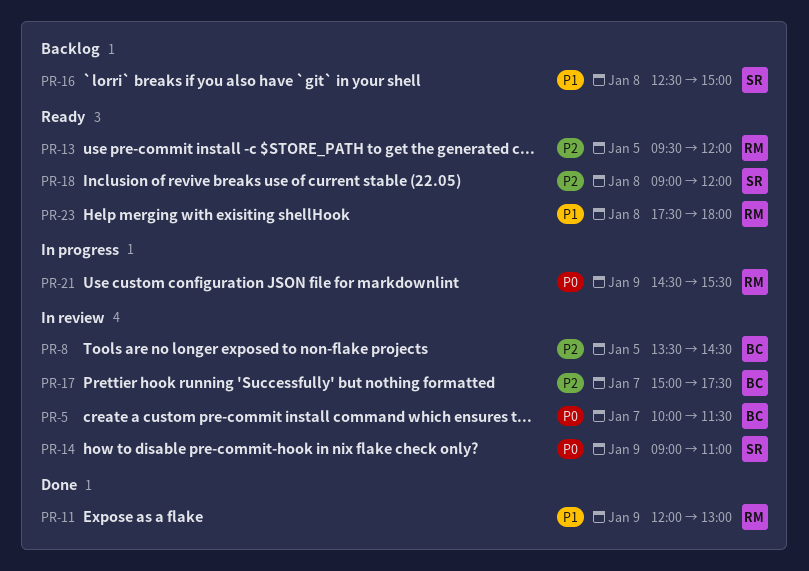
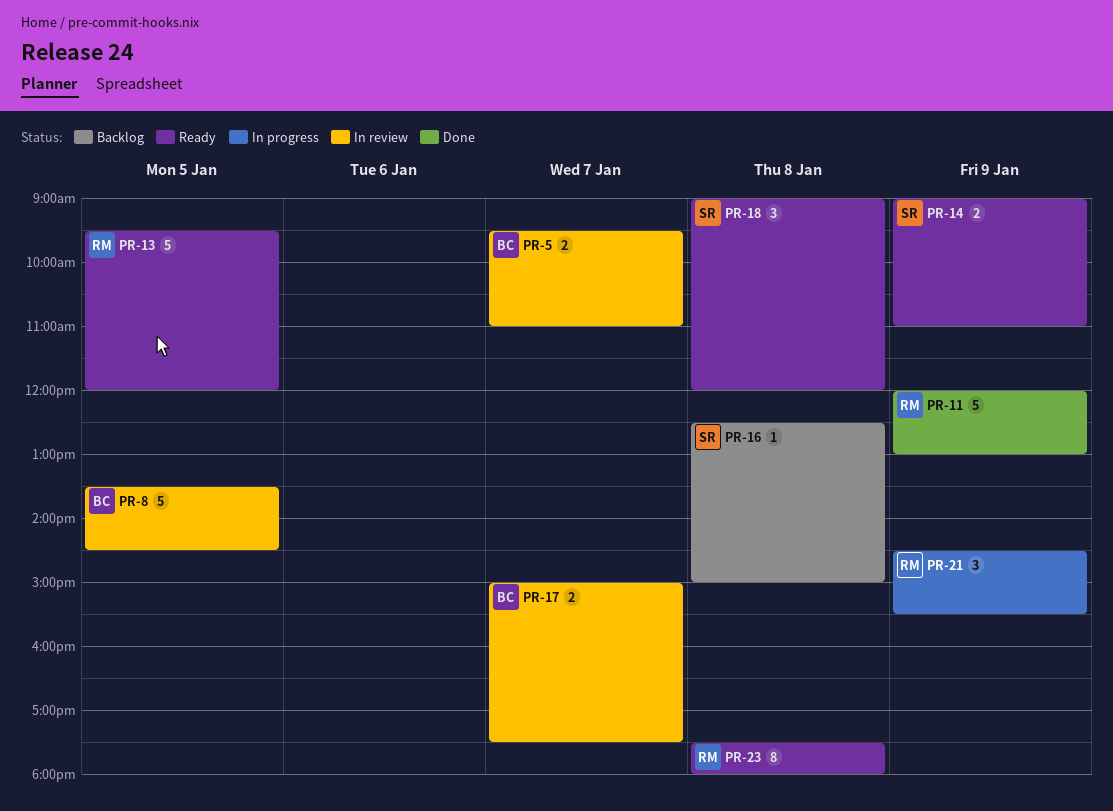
PR-5, begins: 10:00 -> 09:30
PR-5, ends: 11:30 -> 11:00
PR-14, status: In review -> Ready

